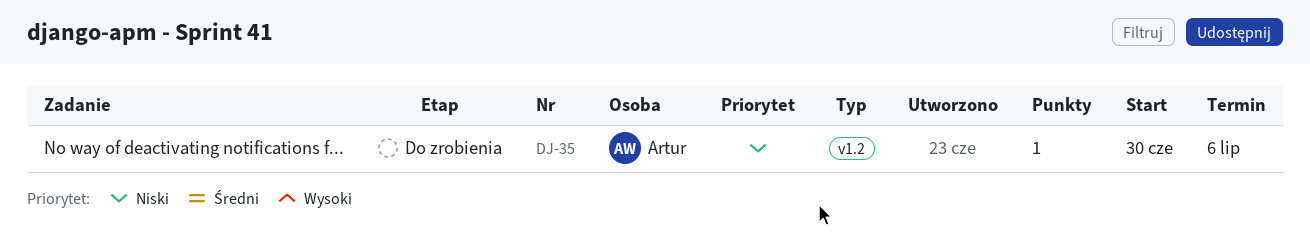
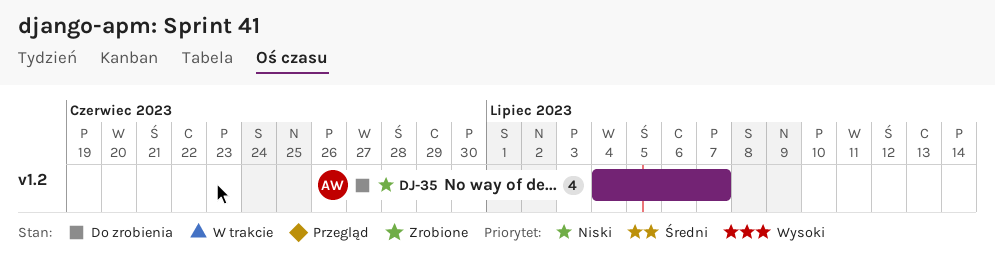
DJ-35, estimate: 1 -> 4
DJ-35, start: Jun 30 -> Jul 4
DJ-35, due: Jul 6 -> Jul 7

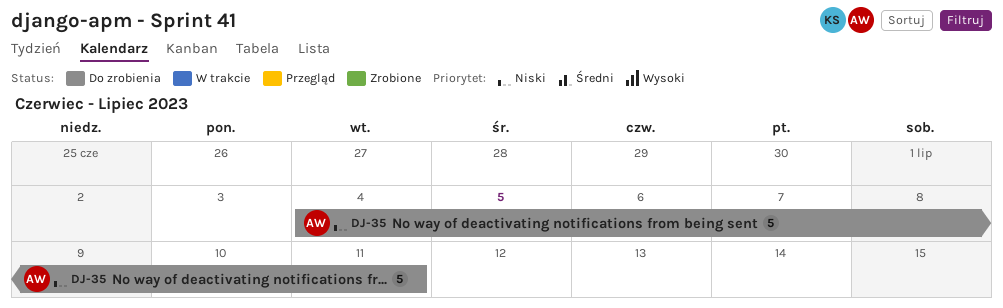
DJ-35, estimate: 4 -> 5
DJ-35, due: Jul 7 -> Jul 11

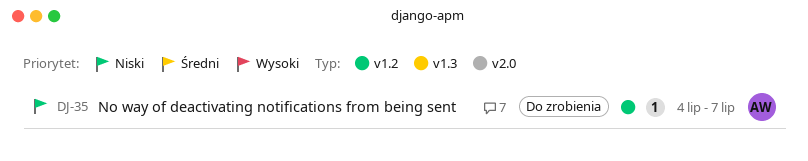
DJ-35, estimate: 5 -> 1
DJ-35, due: Jul 11 -> Jul 7

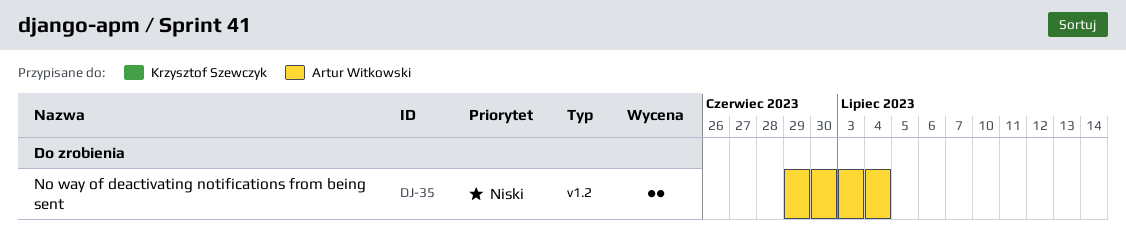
DJ-35, estimate: 1 -> 2
DJ-35, start: Jul 4 -> Jun 29
DJ-35, due: Jul 7 -> Jul 4

